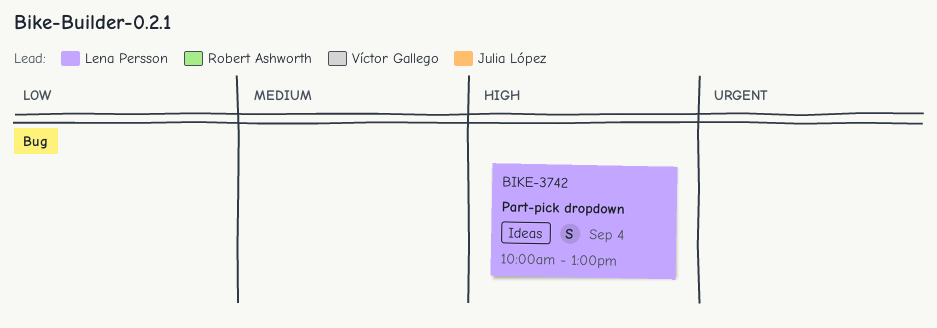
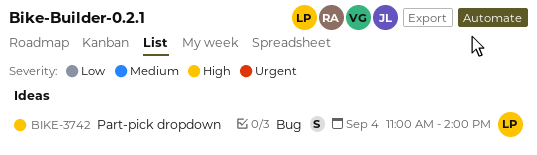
BIKE-3742, begins: 10:00 -> 11:00
BIKE-3742, ends: 13:00 -> 14:00

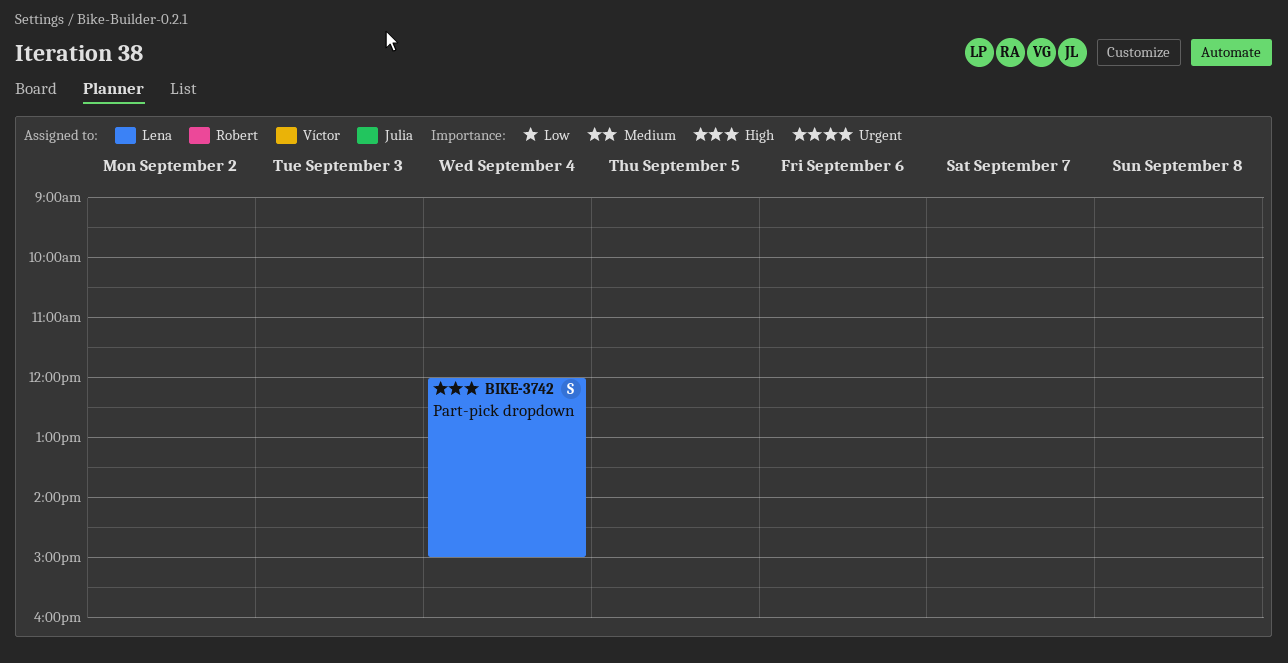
BIKE-3742, begins: 11:00 -> 12:00
BIKE-3742, ends: 14:00 -> 15:00

